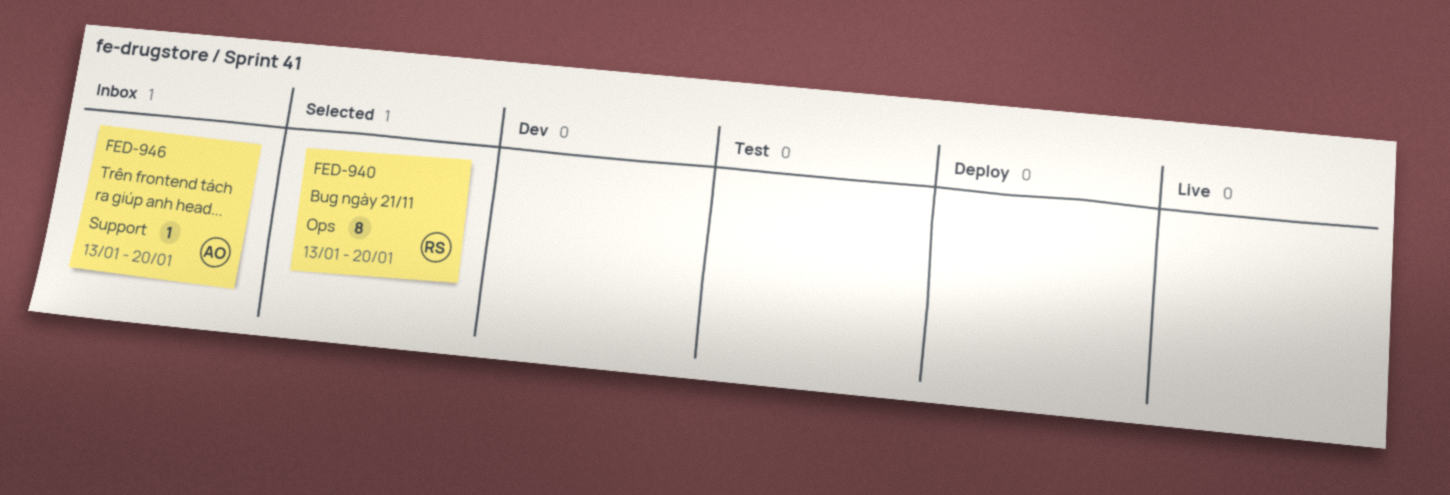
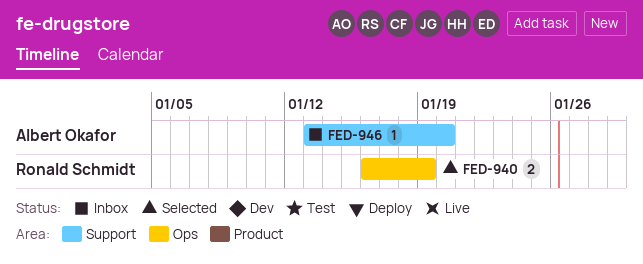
FED-940, estimate: 8 -> 2
FED-940, start: Jan 13 -> Jan 16
FED-940, due: Jan 20 -> Jan 19

